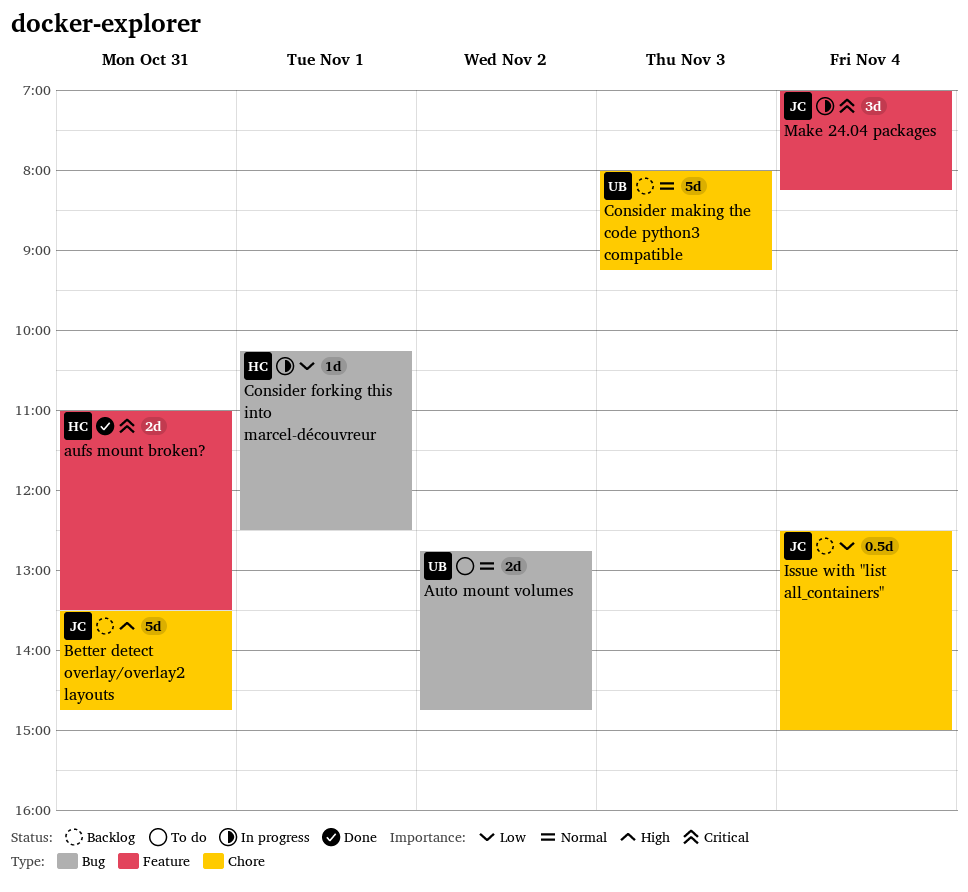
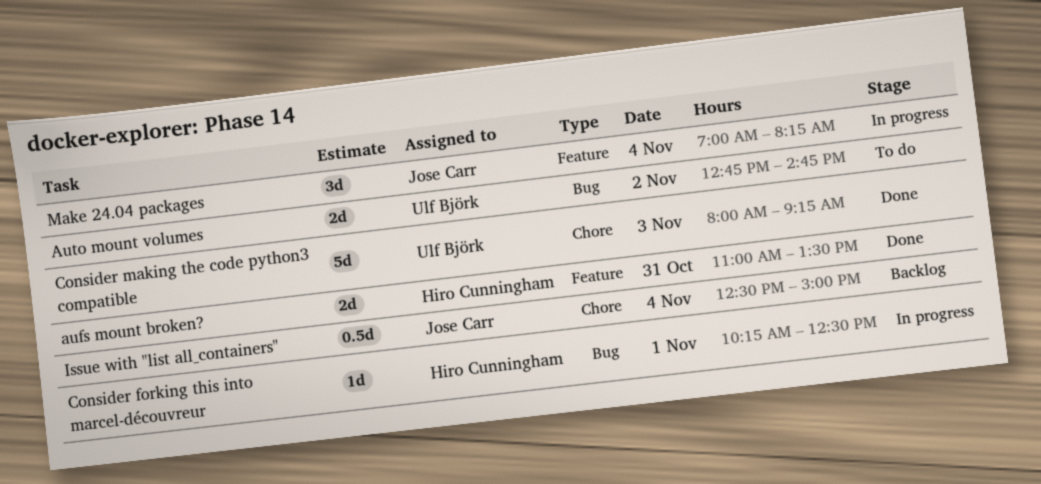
Better detect overlay/overlay2 layouts: present -> none
Consider making the code python3 compatible, status: Backlog -> Done

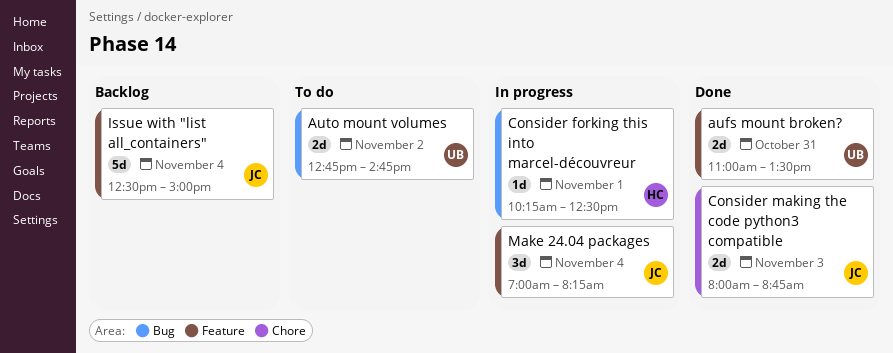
aufs mount broken?, owner: Hiro Cunningham -> Ulf Björk
Consider making the code python3 compatible, owner: Ulf Björk -> Jose Carr
Consider making the code python3 compatible, estimate: 5d -> 2d
Consider making the code python3 compatible, ends: 09:15 -> 08:45
Issue with "list all_containers", label: Chore -> Feature
Issue with "list all_containers", estimate: 0.5d -> 5d

